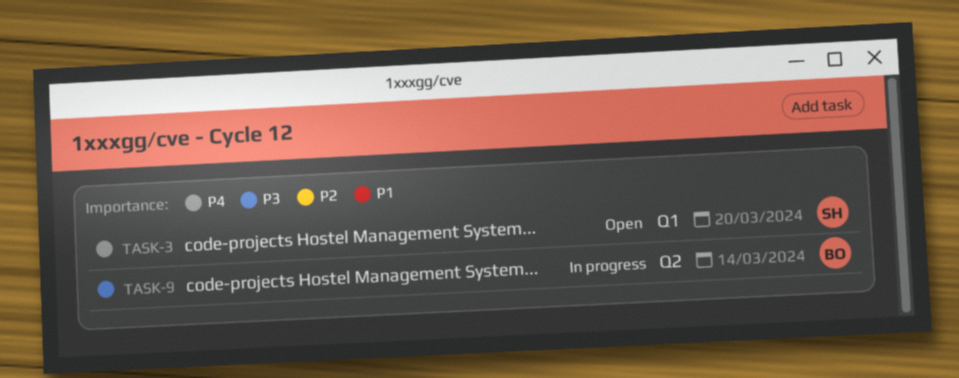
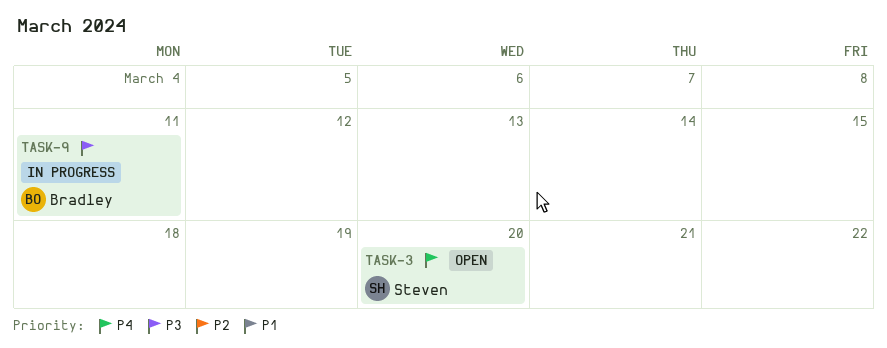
TASK-9, due: Mar 14 -> Mar 11

